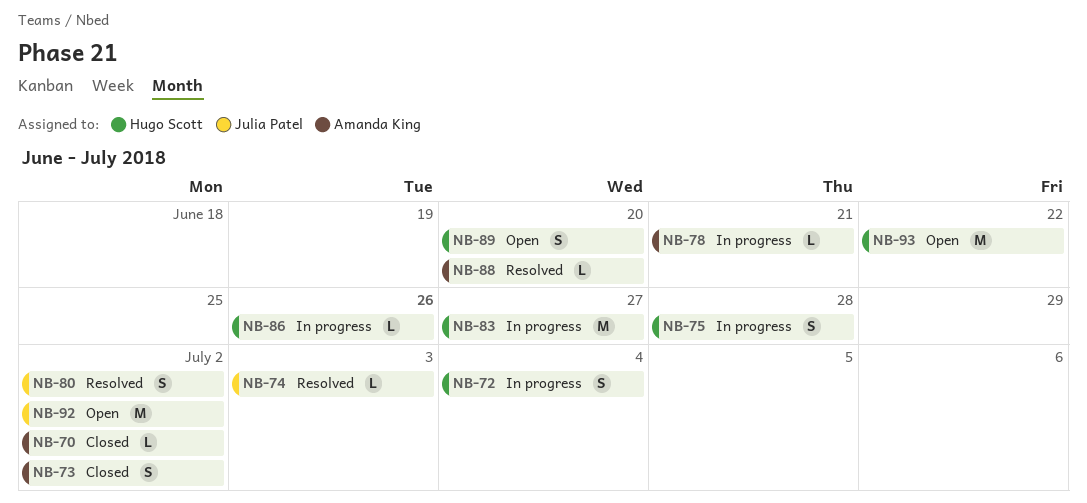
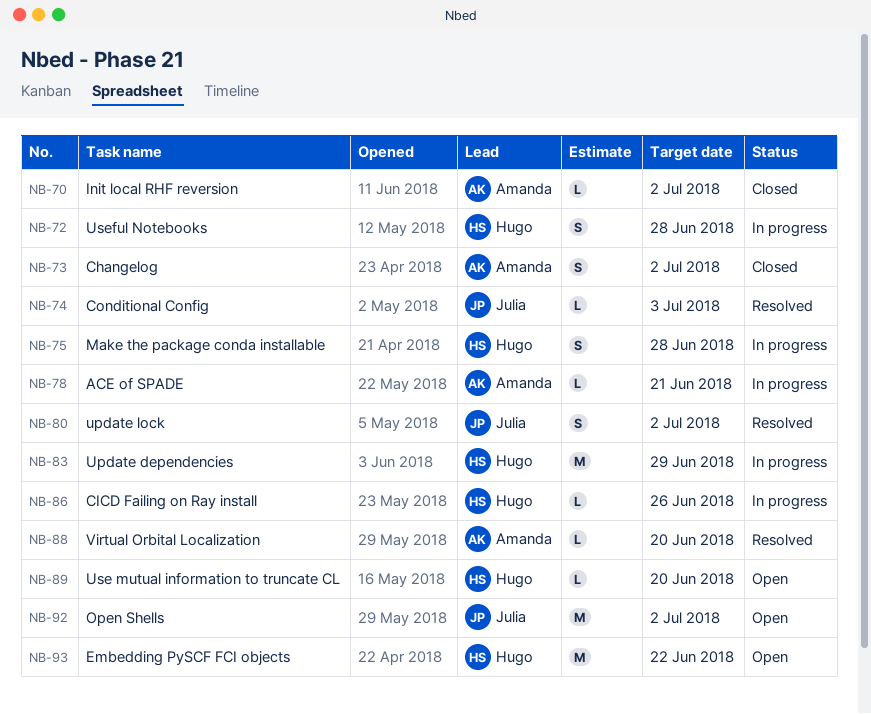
NB-72, due: Jul 4 -> Jun 28
NB-83, due: Jun 27 -> Jun 29
NB-89, estimate: S -> L

